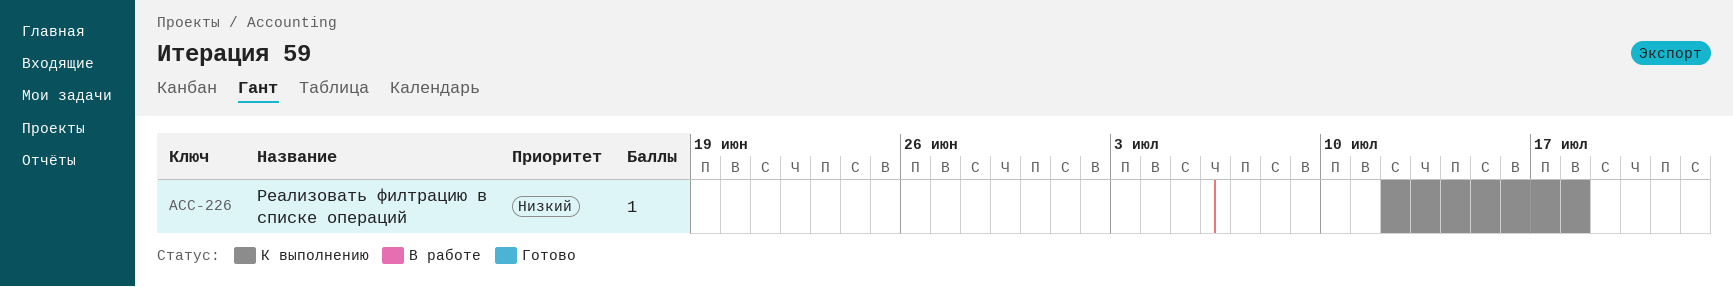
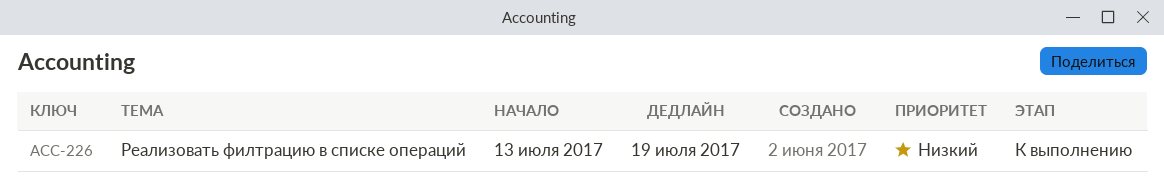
ACC-226, start: Jul 12 -> Jul 13
ACC-226, due: Jul 18 -> Jul 19

